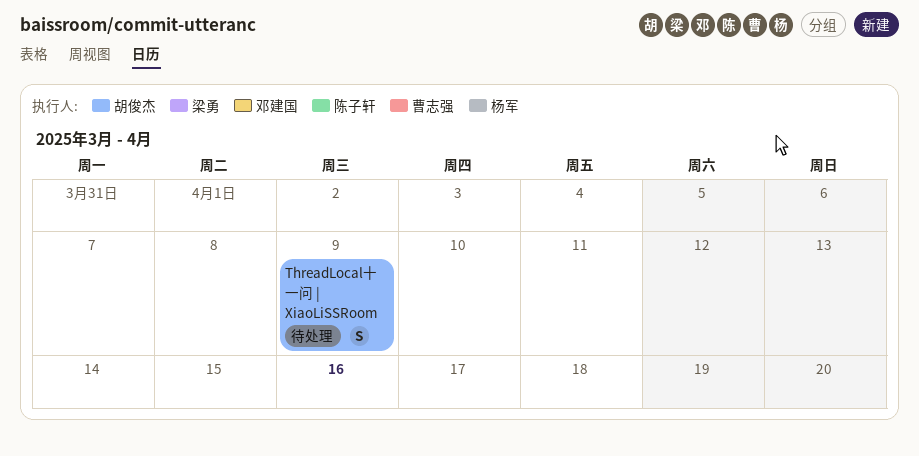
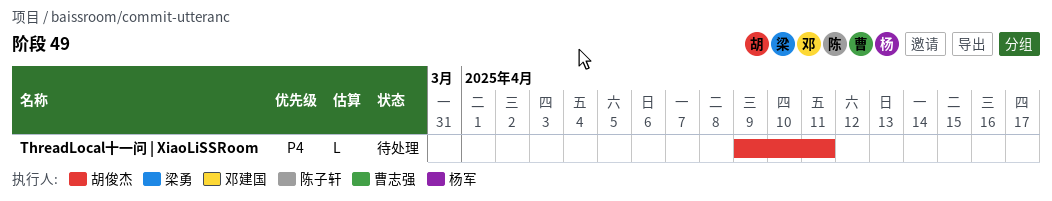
ThreadLocal十一问 | XiaoLiSSRoom, estimate: S -> L
ThreadLocal十一问 | XiaoLiSSRoom, due: Apr 9 -> Apr 11

